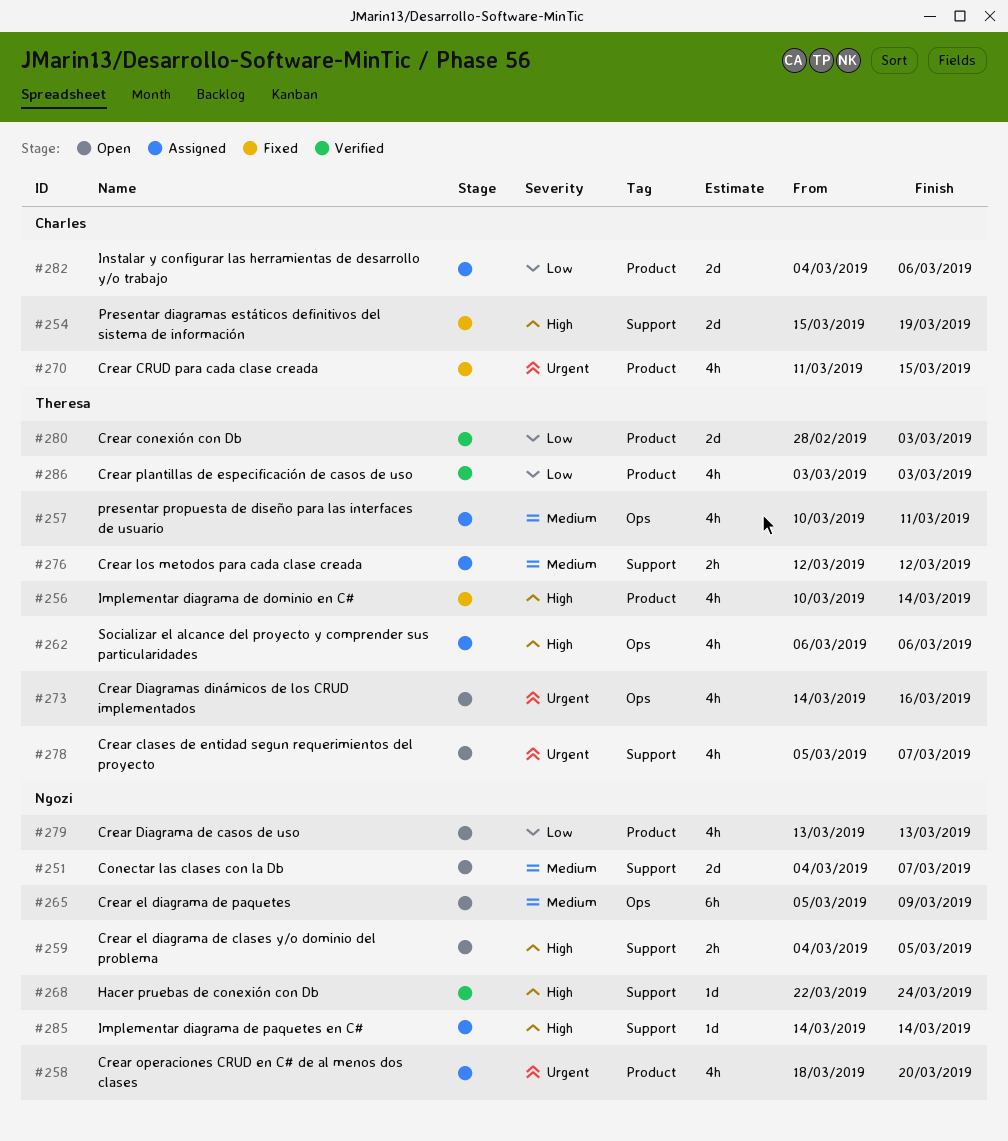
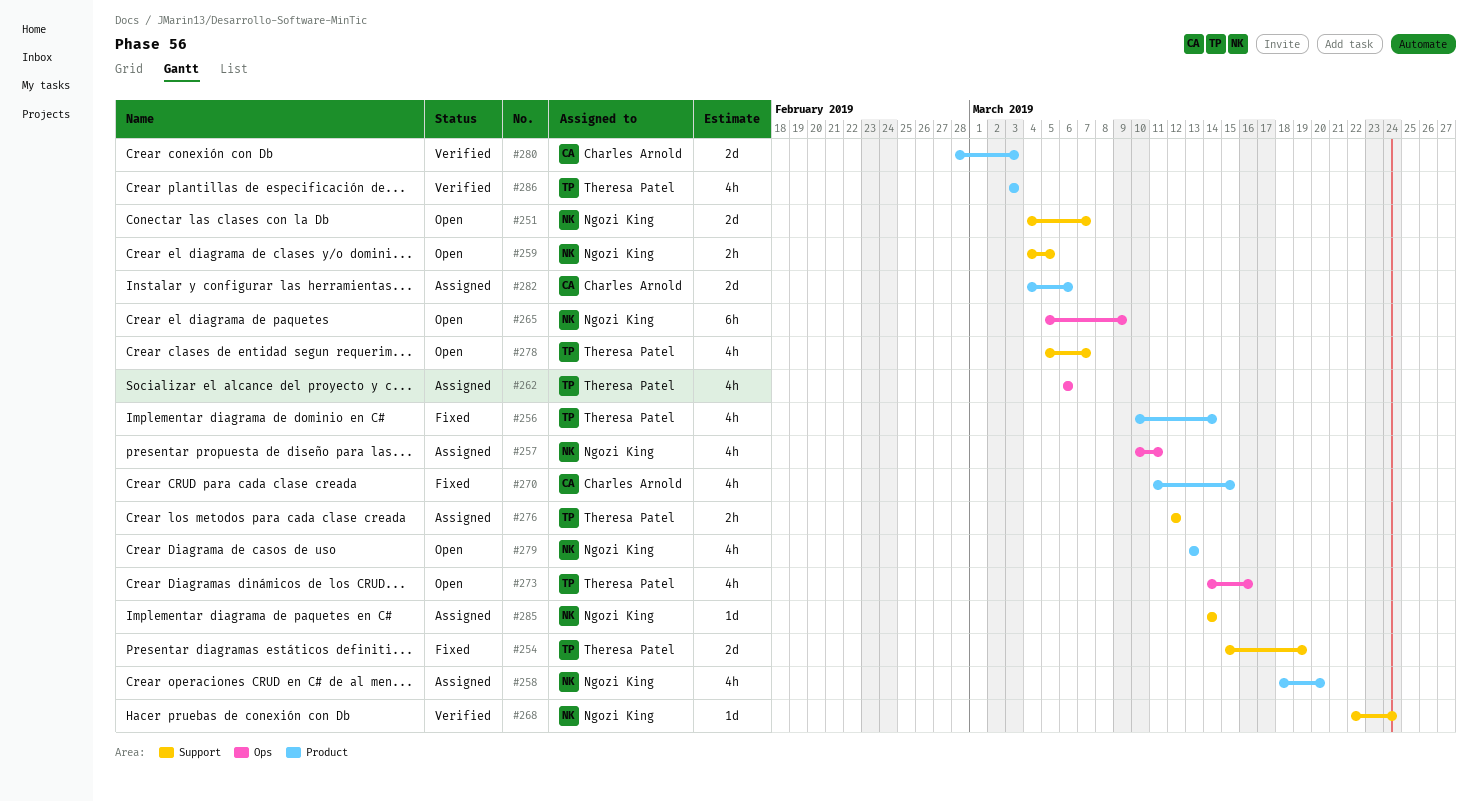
#254, owner: Charles Arnold -> Theresa Patel
#257, owner: Theresa Patel -> Ngozi King
#280, owner: Theresa Patel -> Charles Arnold

